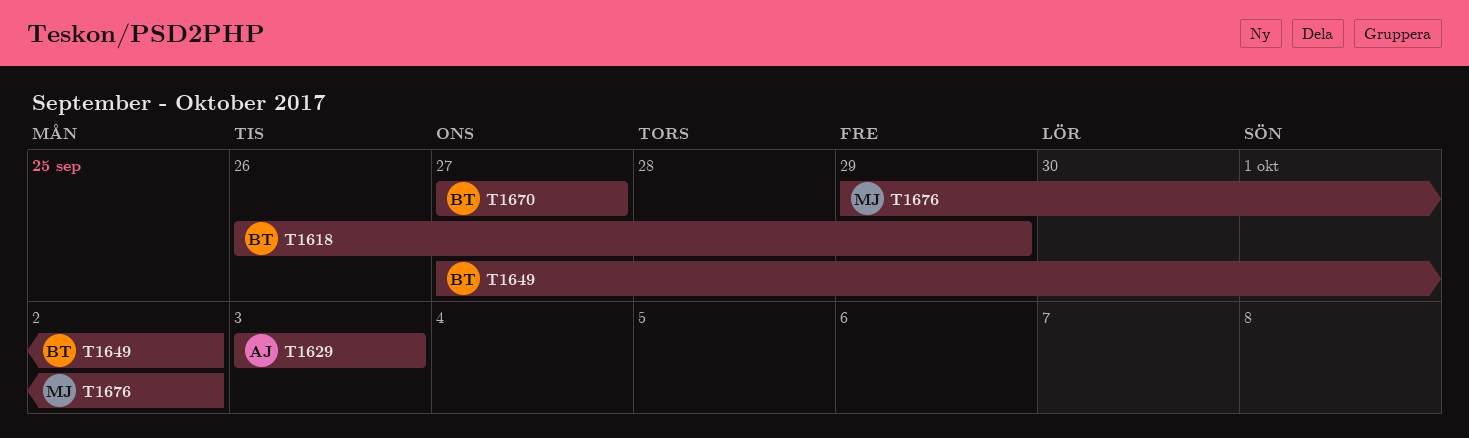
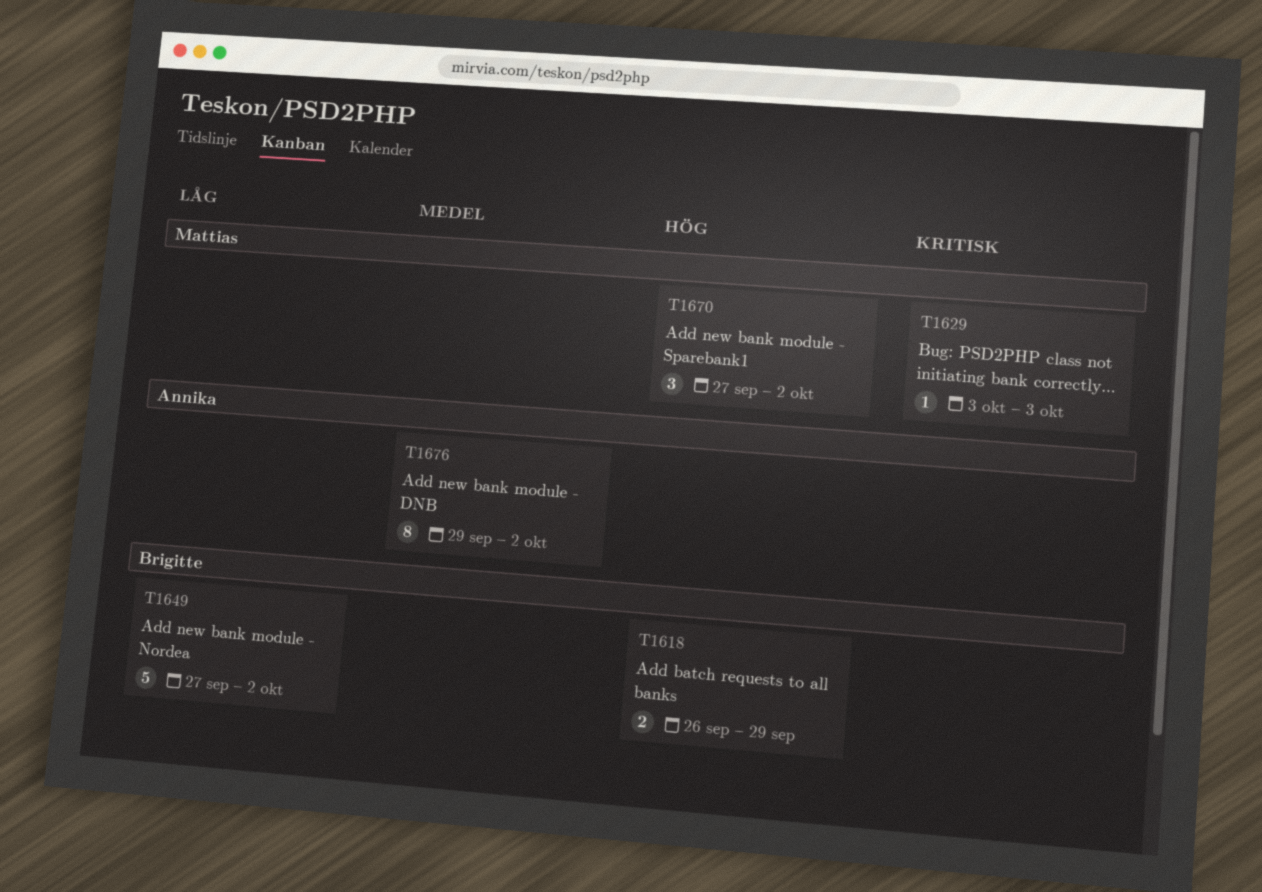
T1629, owner: Annika -> Mattias
T1670, owner: Brigitte -> Mattias
T1670, due: Sep 27 -> Oct 2
T1676, owner: Mattias -> Annika

